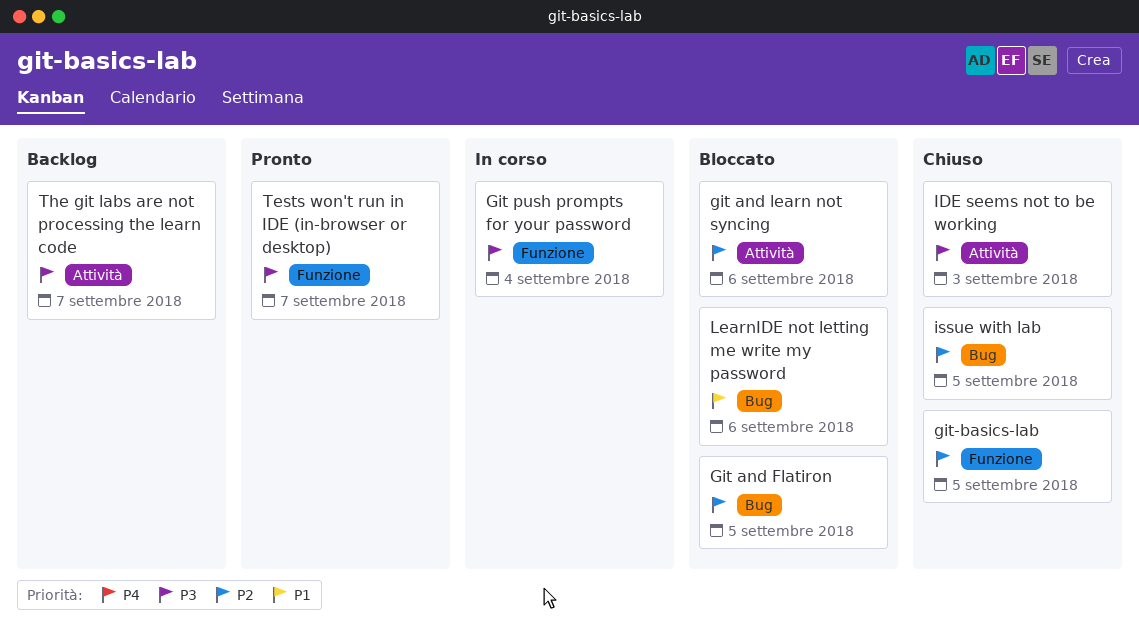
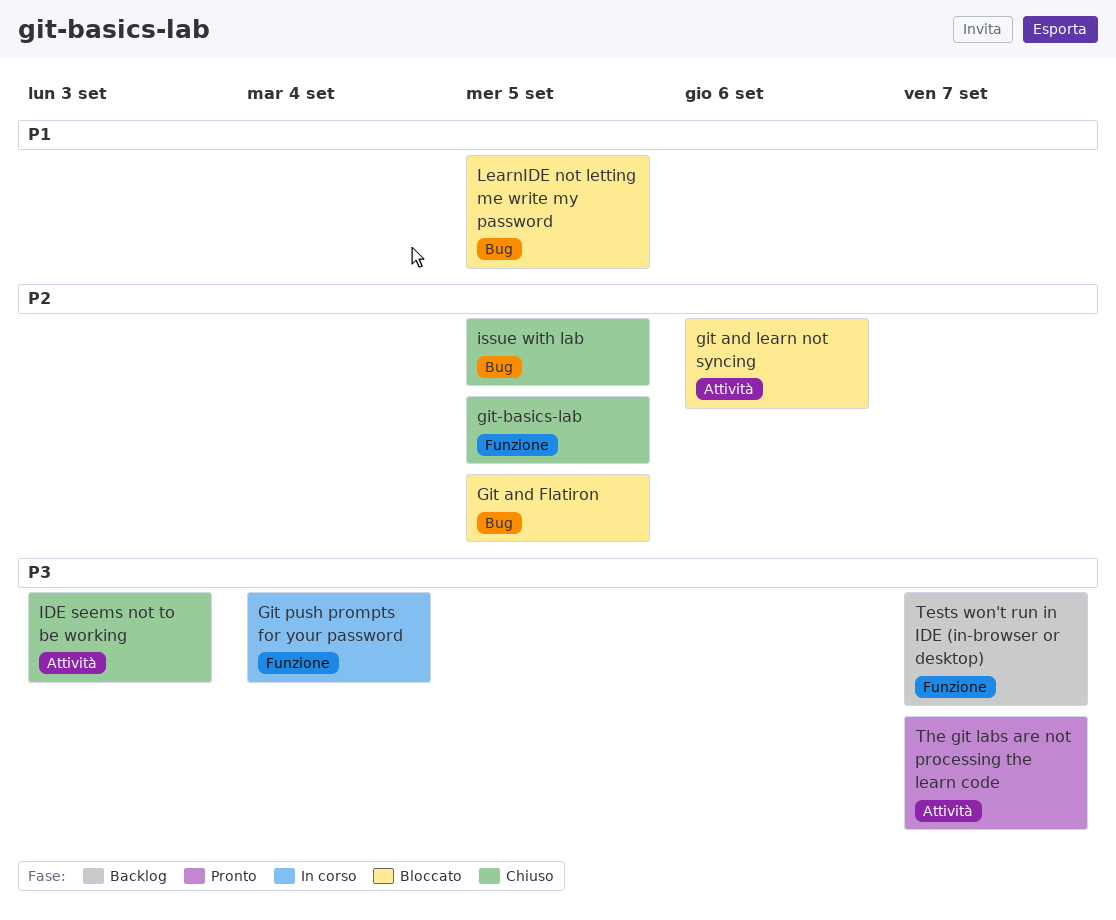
LearnIDE not letting me write my password, due: Sep 6 -> Sep 5
Tests won't run in IDE (in-browser or desktop), status: Pronto -> Backlog
The git labs are not processing the learn code, status: Backlog -> Pronto

